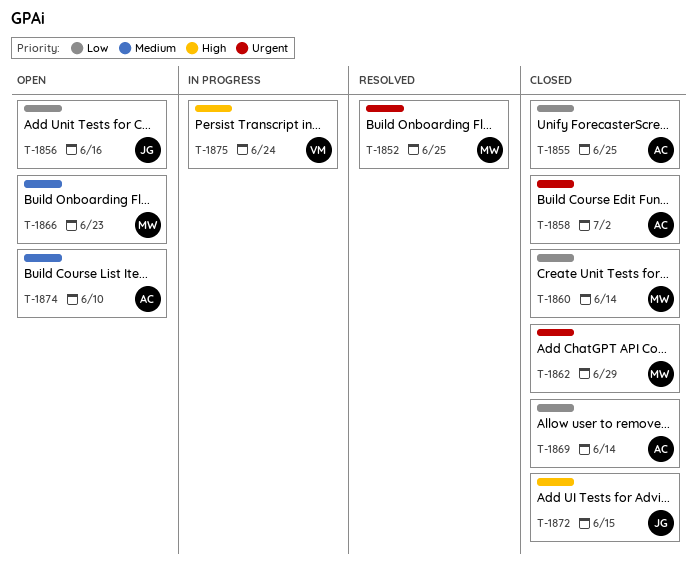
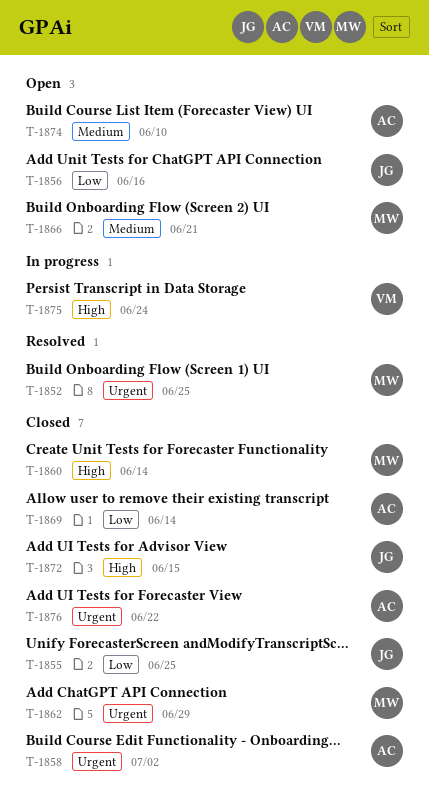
T-1855, owner: AC -> JG
T-1860, priority: Low -> High
T-1866, due: Jun 23 -> Jun 21
T-1876: none -> present

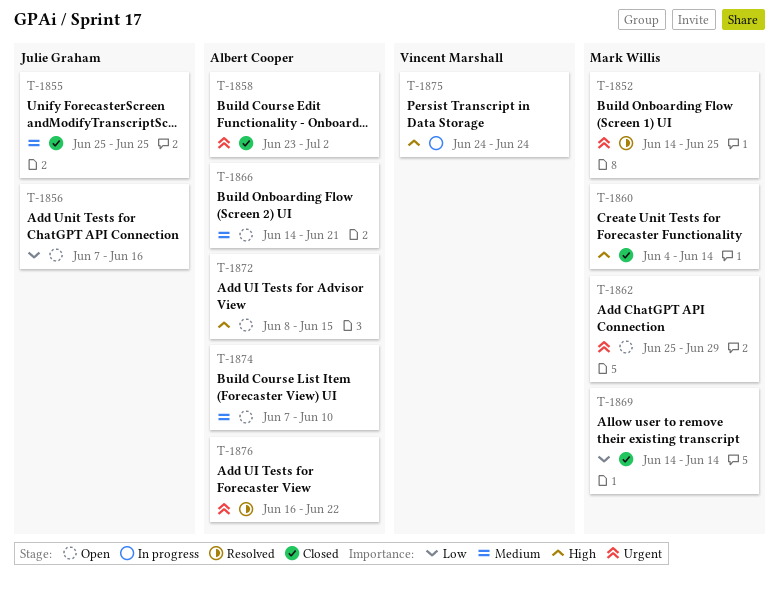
T-1855, priority: Low -> Medium
T-1862, status: Closed -> Open
T-1866, owner: Mark Willis -> Albert Cooper
T-1869, owner: Albert Cooper -> Mark Willis
T-1872, status: Closed -> Open
T-1872, owner: Julie Graham -> Albert Cooper
T-1876, status: Closed -> Resolved

